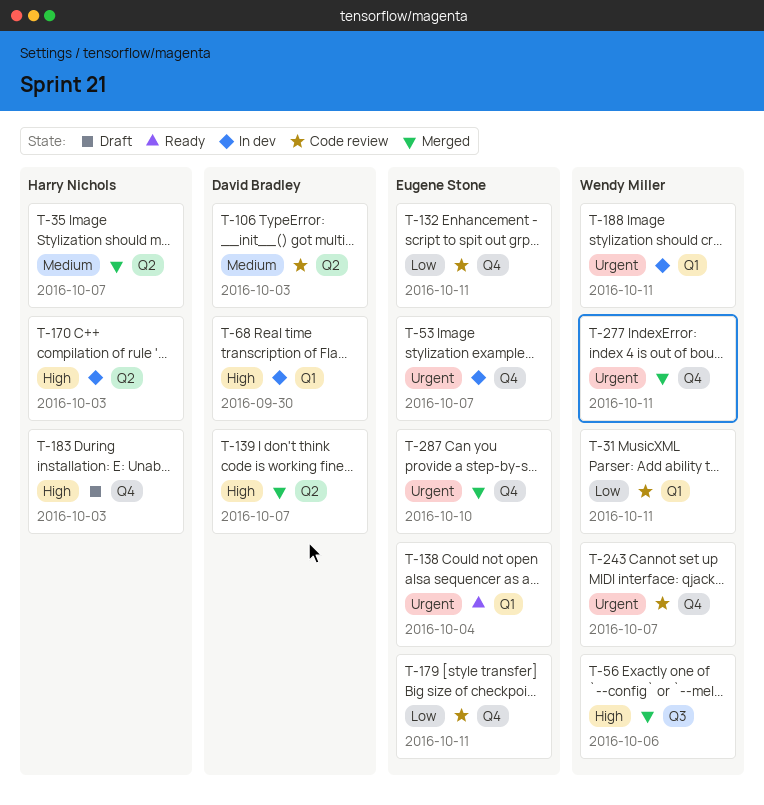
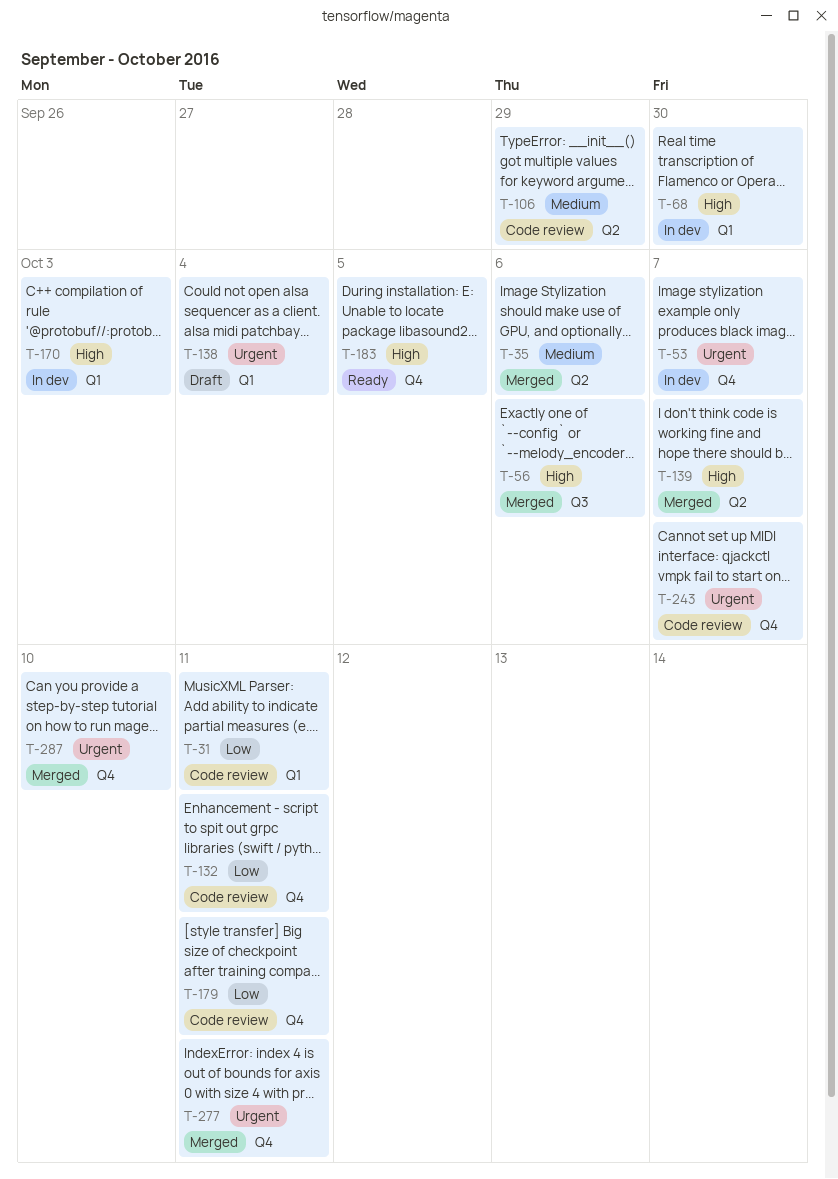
T-35, due: Oct 7 -> Oct 6
T-106, due: Oct 3 -> Sep 29
T-138, status: Ready -> Draft
T-170, label: Q2 -> Q1
T-183, status: Draft -> Ready
T-183, due: Oct 3 -> Oct 5
T-188: present -> none

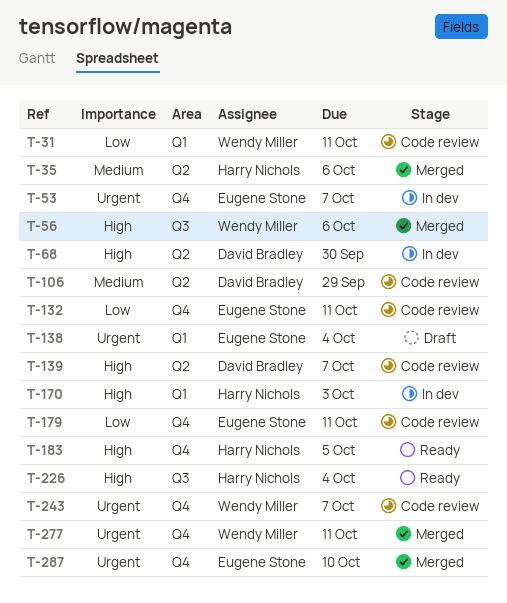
T-68, label: Q1 -> Q2
T-139, status: Merged -> Code review
T-226: none -> present

